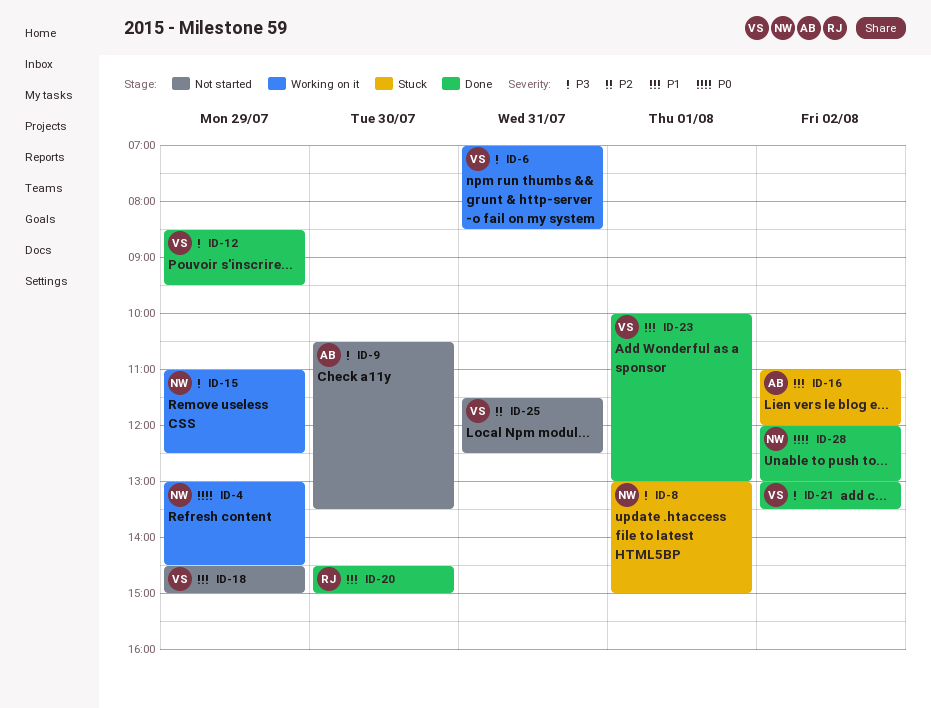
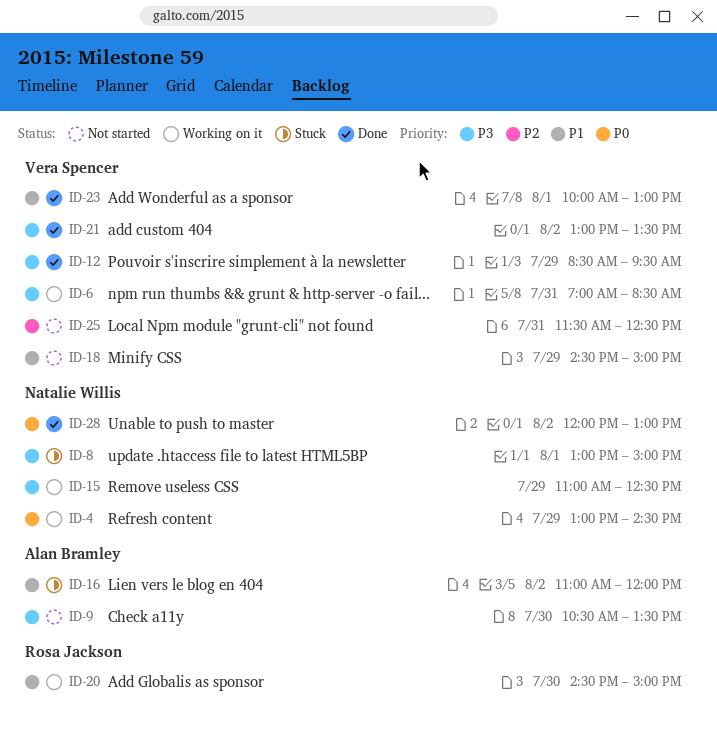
ID-20, status: Done -> Working on it

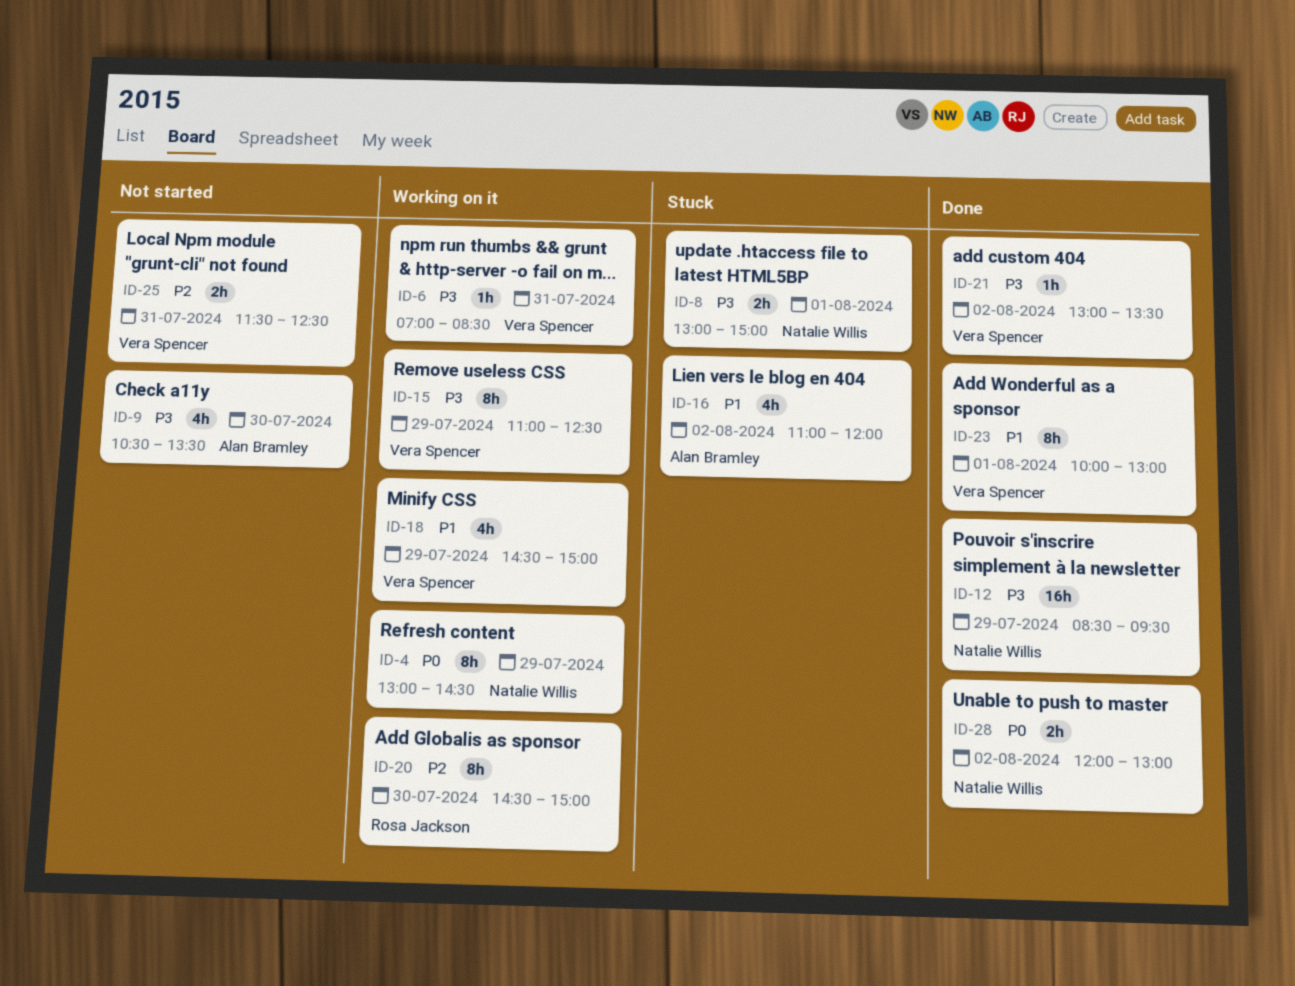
ID-12, owner: Vera Spencer -> Natalie Willis
ID-15, owner: Natalie Willis -> Vera Spencer
ID-18, status: Not started -> Working on it
ID-20, priority: P1 -> P2

